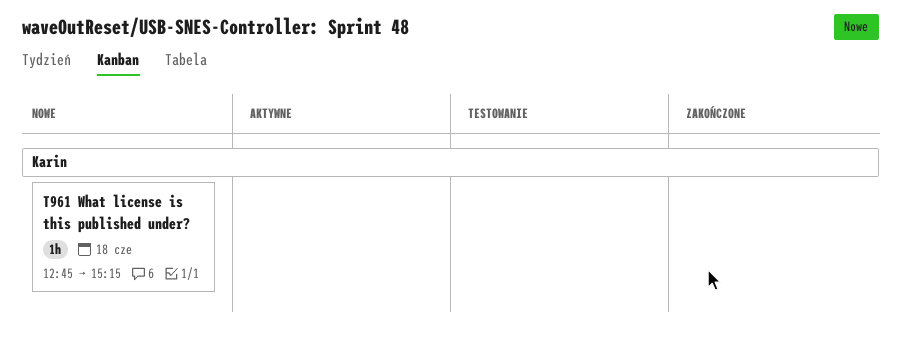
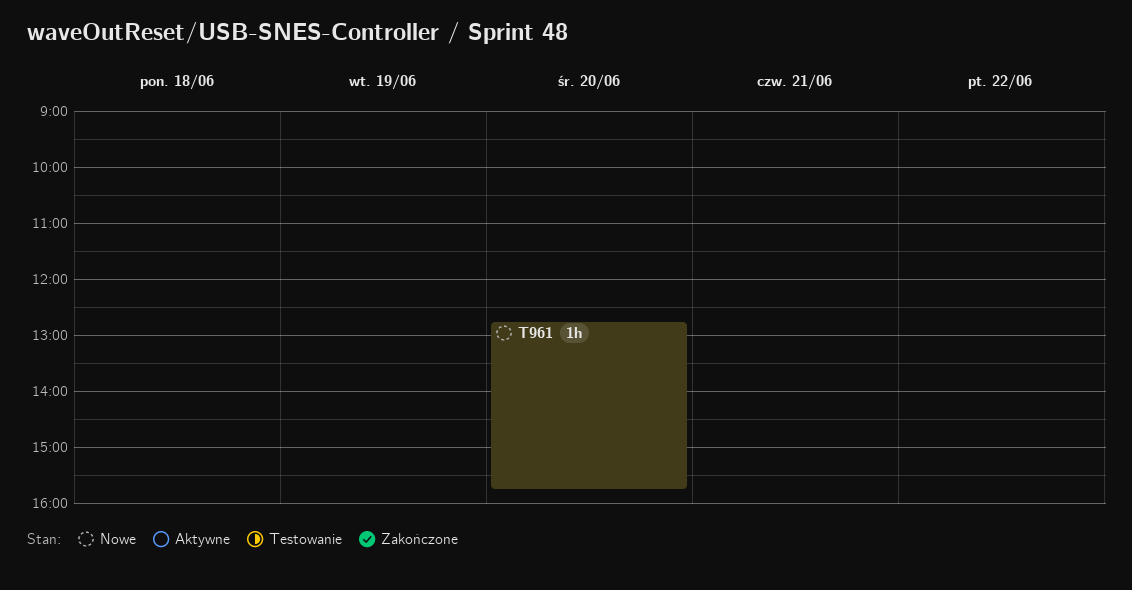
T961, day: Jun 18 -> Jun 20
T961, ends: 15:15 -> 15:45

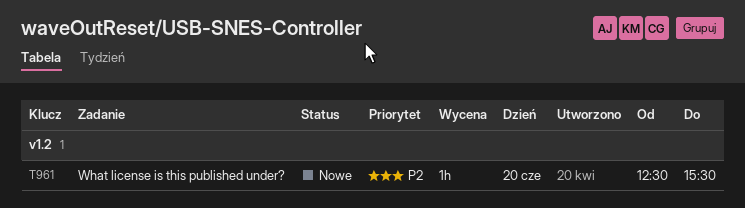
T961, begins: 12:45 -> 12:30
T961, ends: 15:45 -> 15:30

